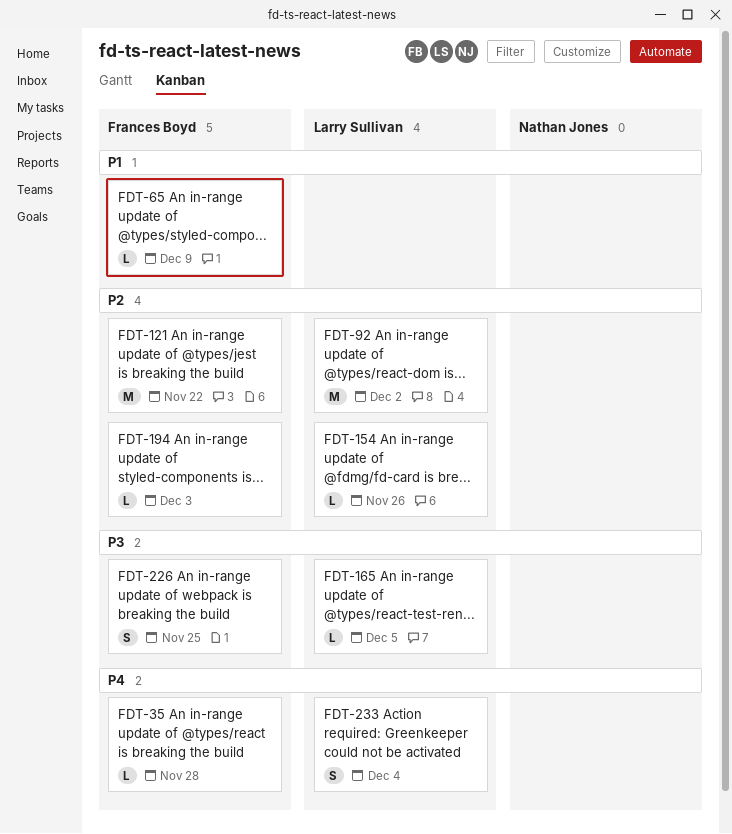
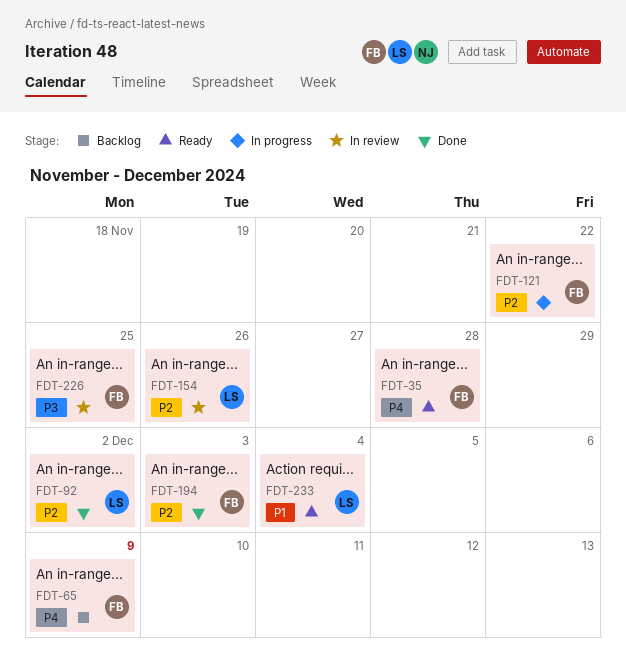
FDT-65, priority: P1 -> P4
FDT-165: present -> none
FDT-233, priority: P4 -> P1

